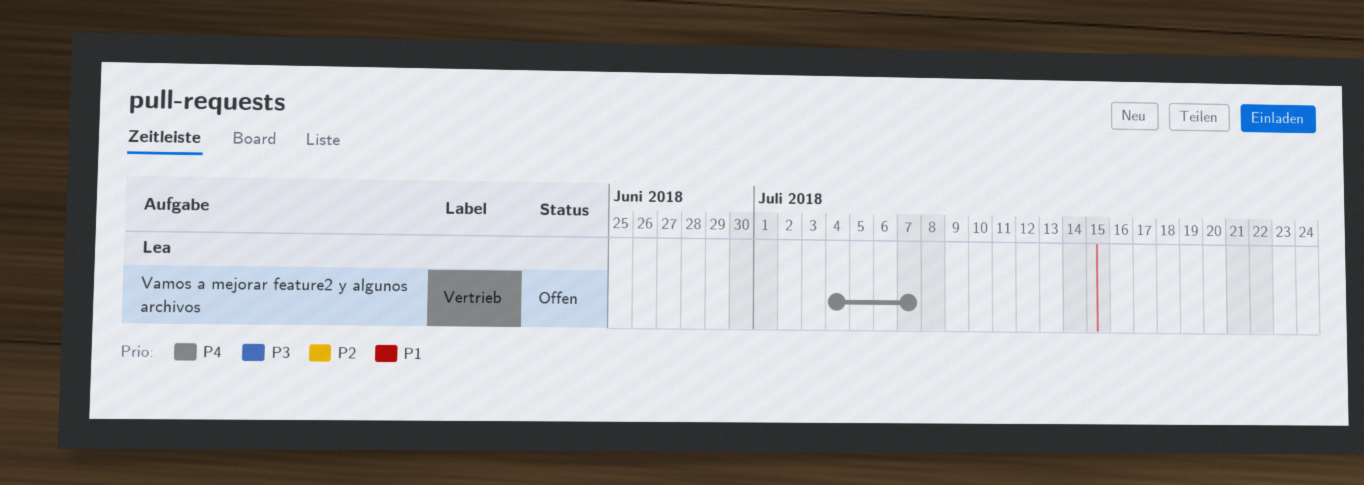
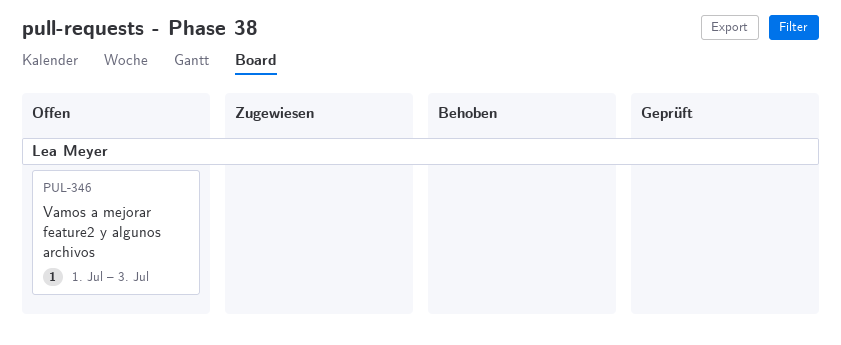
Vamos a mejorar feature2 y algunos archivos, start: Jul 4 -> Jul 1
Vamos a mejorar feature2 y algunos archivos, due: Jul 7 -> Jul 3

